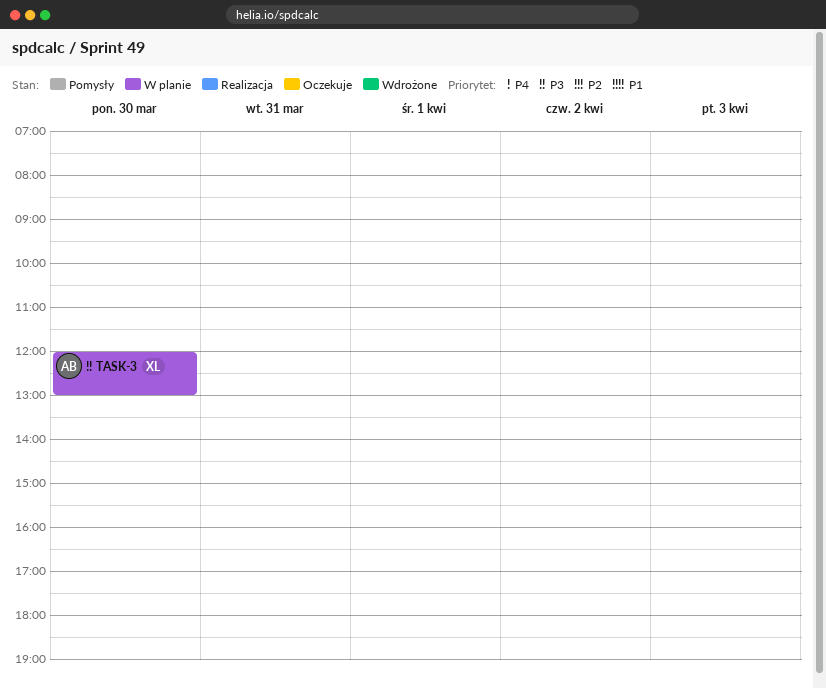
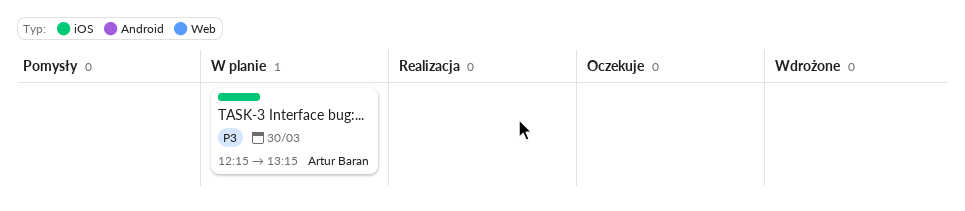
TASK-3, begins: 12:00 -> 12:15
TASK-3, ends: 13:00 -> 13:15

